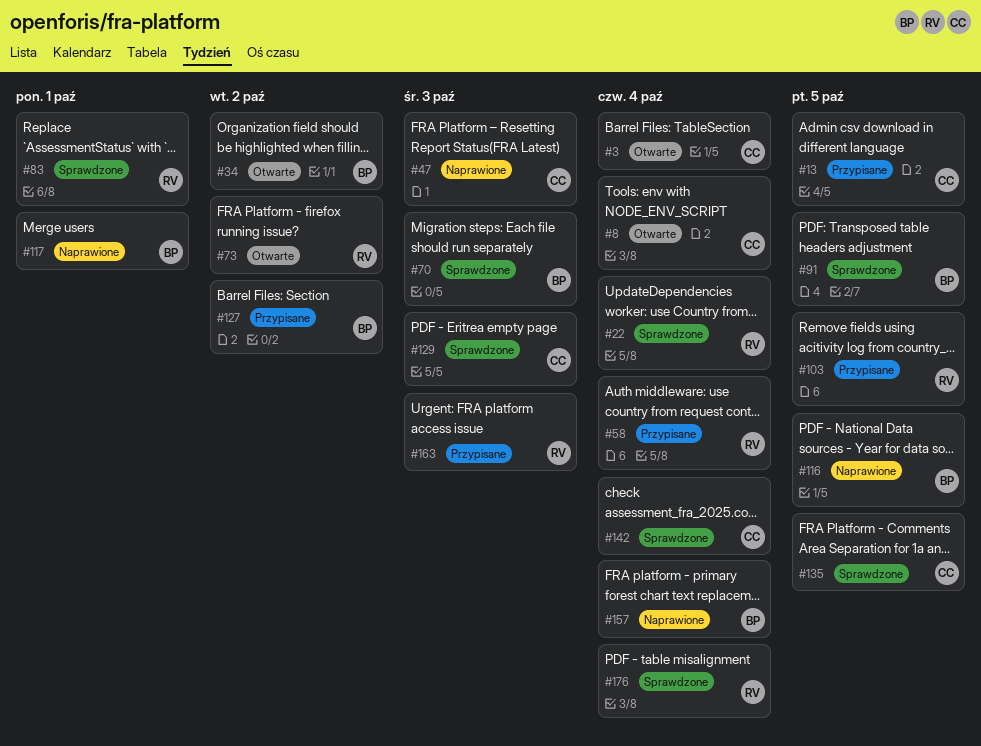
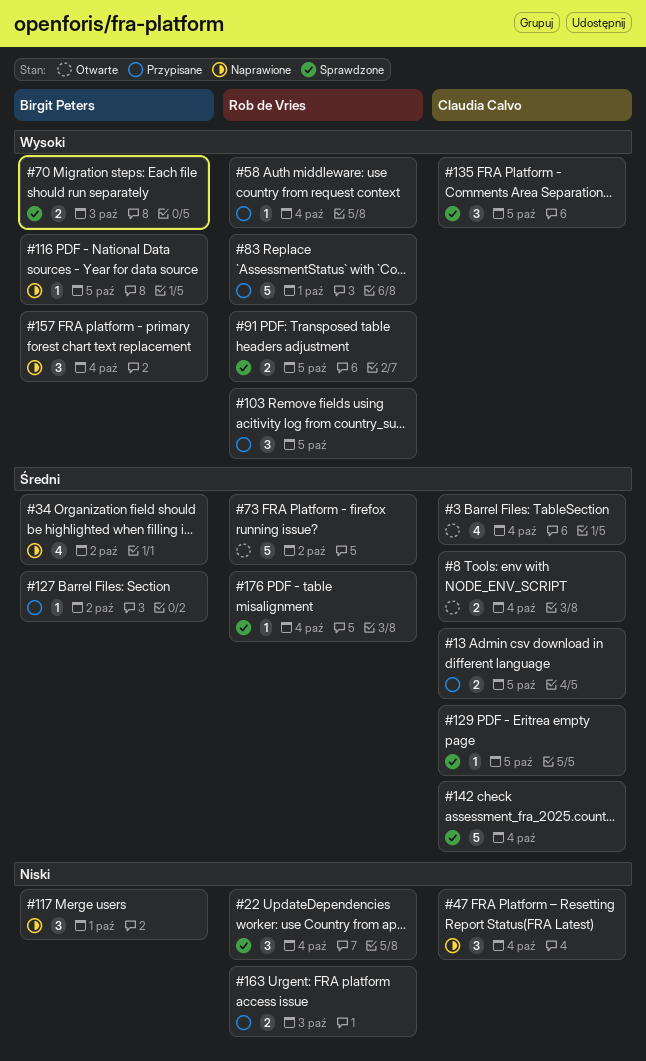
#34, status: Otwarte -> Naprawione
#47, due: Oct 3 -> Oct 4
#83, status: Sprawdzone -> Przypisane
#91, owner: Birgit Peters -> Rob de Vries
#129, due: Oct 3 -> Oct 5

